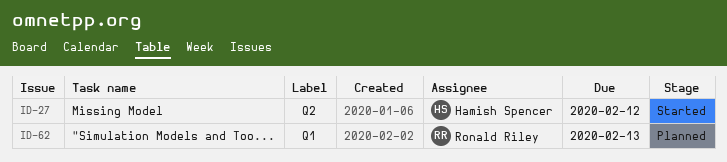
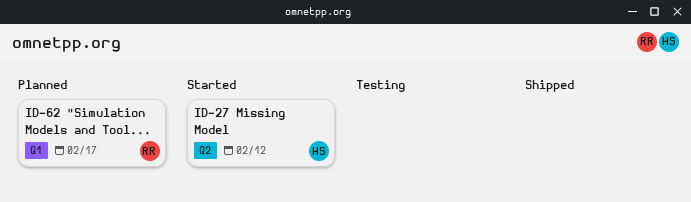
ID-62, due: Feb 13 -> Feb 17

